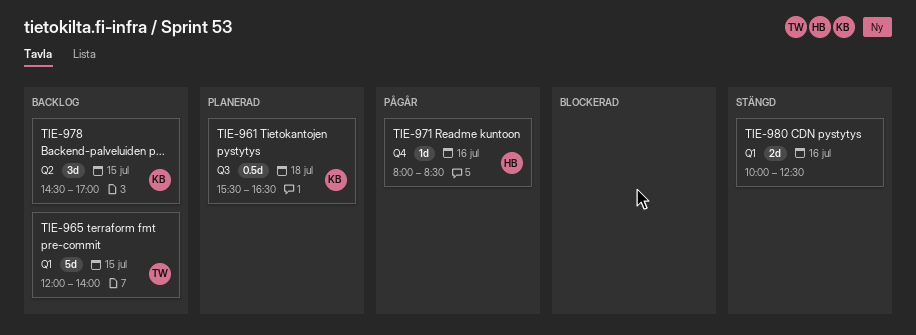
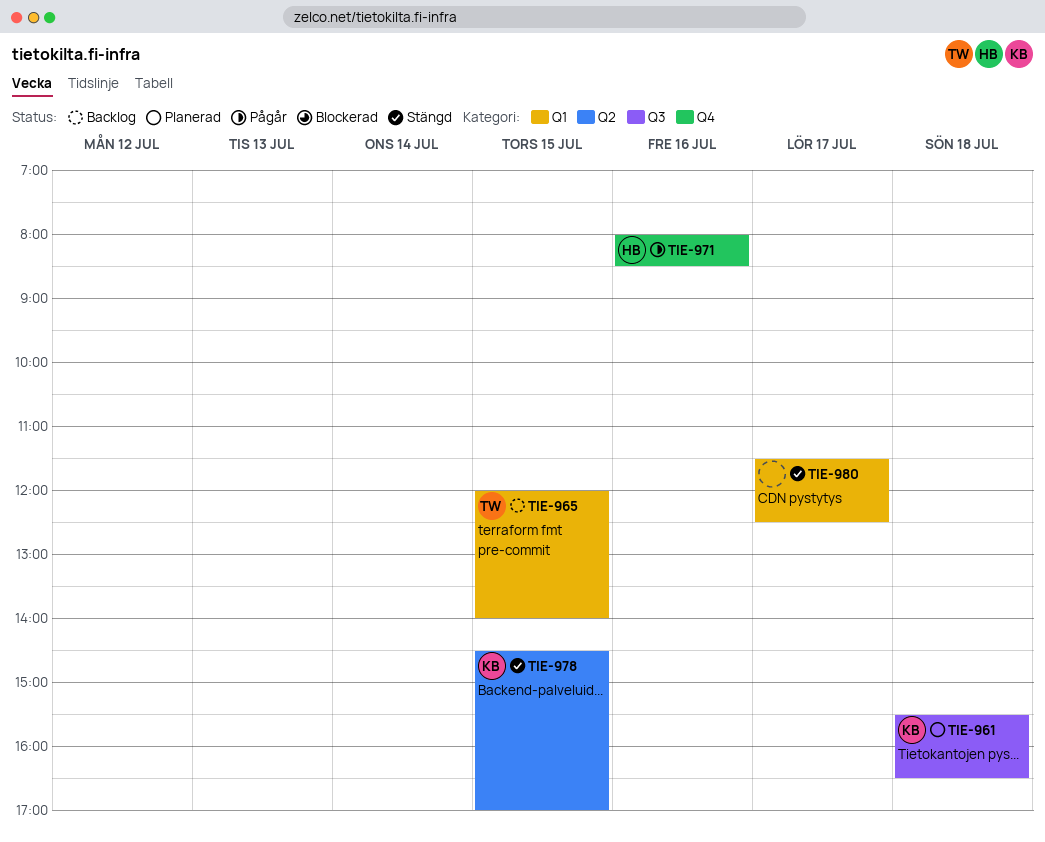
TIE-978, status: Backlog -> Stängd
TIE-980, day: Jul 16 -> Jul 17
TIE-980, begins: 10:00 -> 11:30

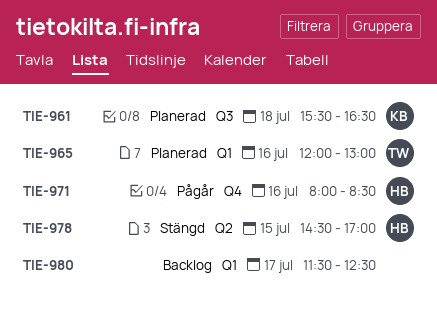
TIE-965, status: Backlog -> Planerad
TIE-965, day: Jul 15 -> Jul 16
TIE-965, ends: 14:00 -> 13:00
TIE-978, owner: KB -> HB
TIE-980, status: Stängd -> Backlog

